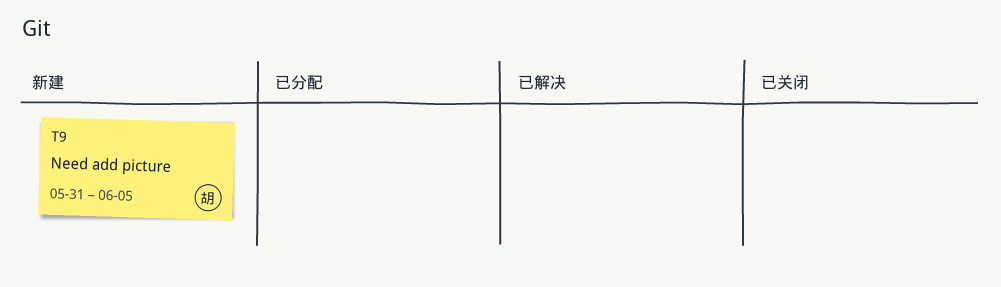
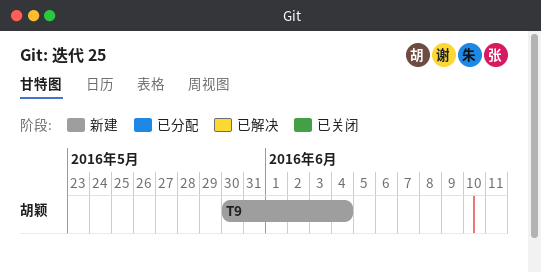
T9, start: May 31 -> May 30
T9, due: Jun 5 -> Jun 4

